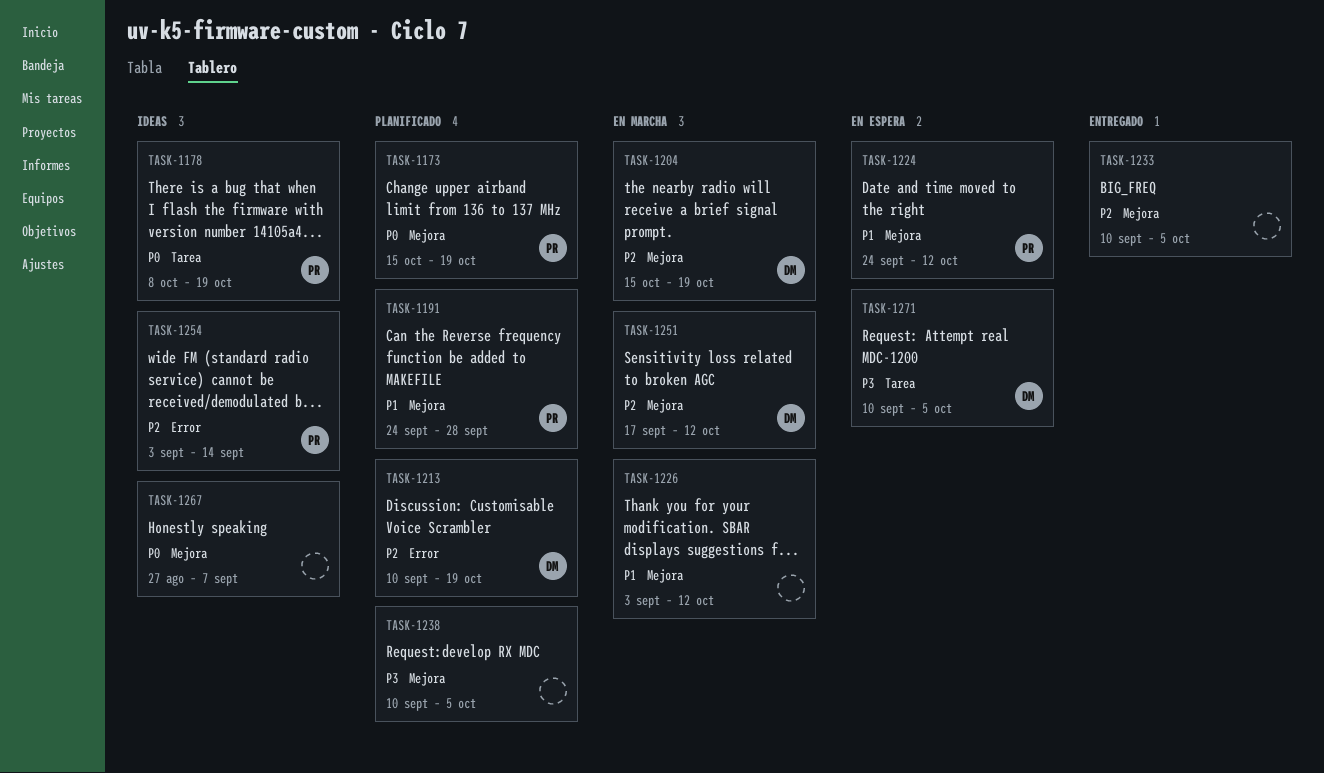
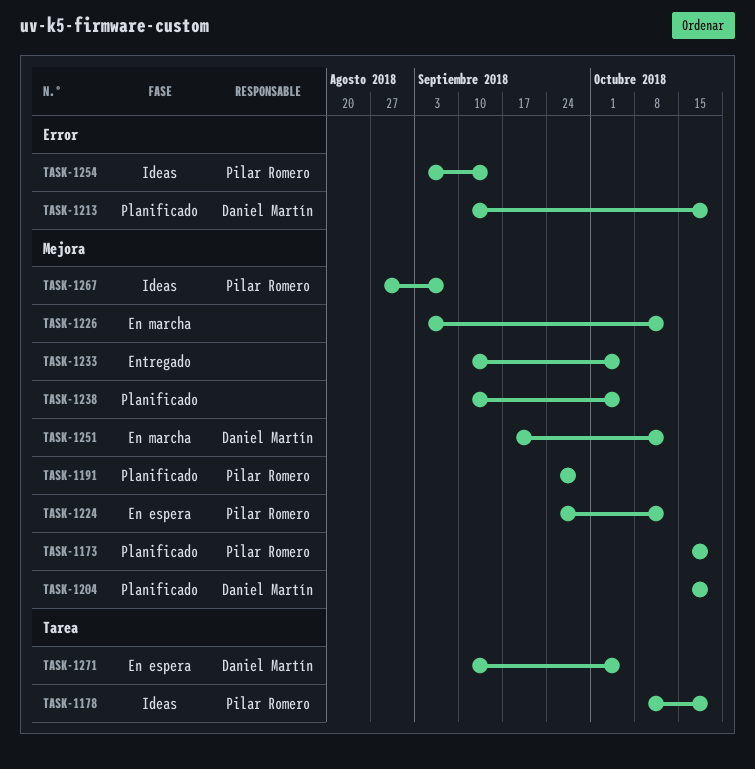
TASK-1204, status: En marcha -> Planificado
TASK-1267, owner: none -> Pilar Romero

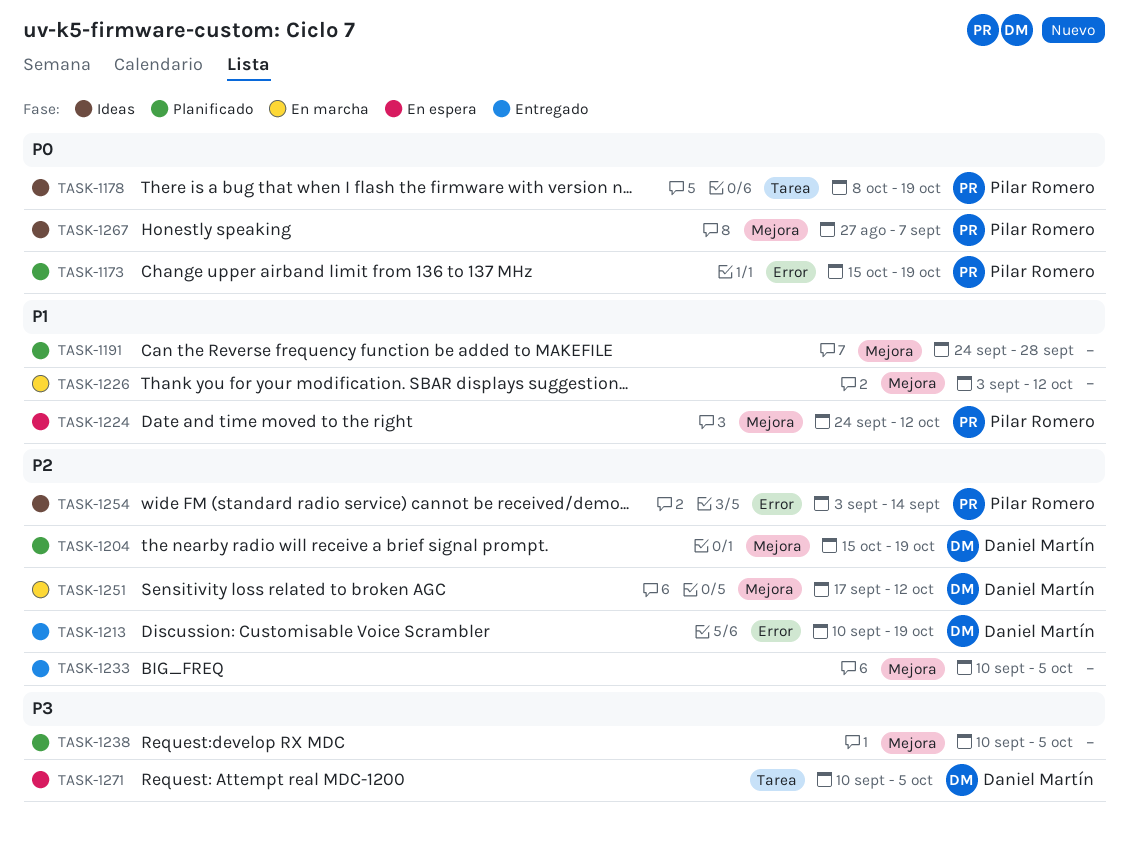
TASK-1173, label: Mejora -> Error
TASK-1191, owner: Pilar Romero -> none
TASK-1213, status: Planificado -> Entregado

